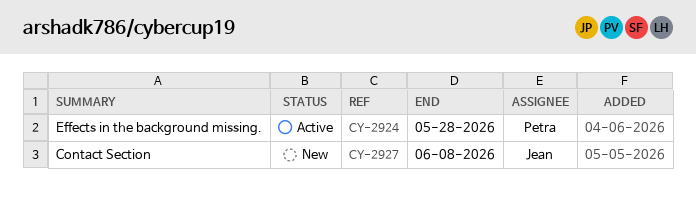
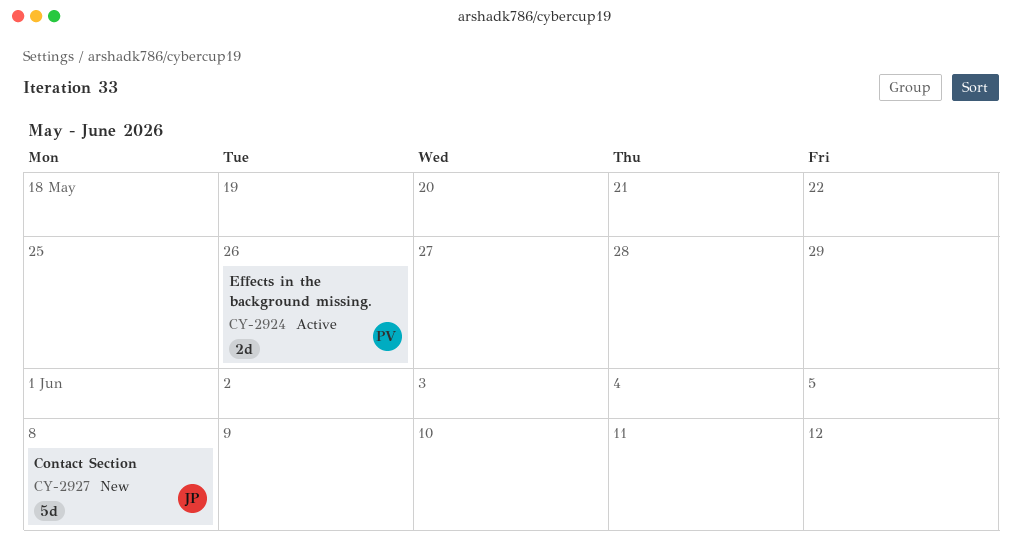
CY-2924, due: May 28 -> May 26

